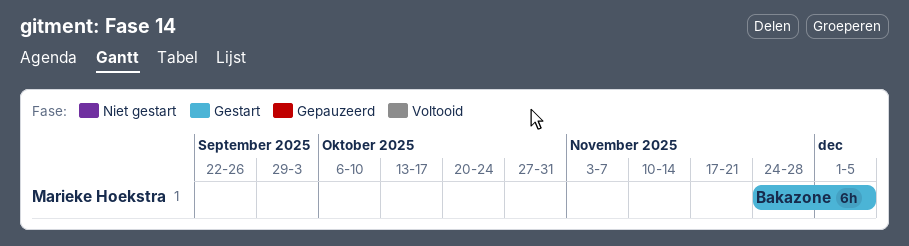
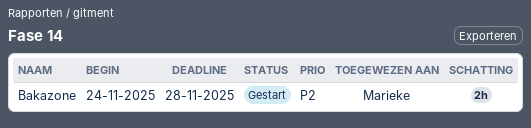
Bakazone, estimate: 6h -> 2h
Bakazone, due: Dec 5 -> Nov 28

